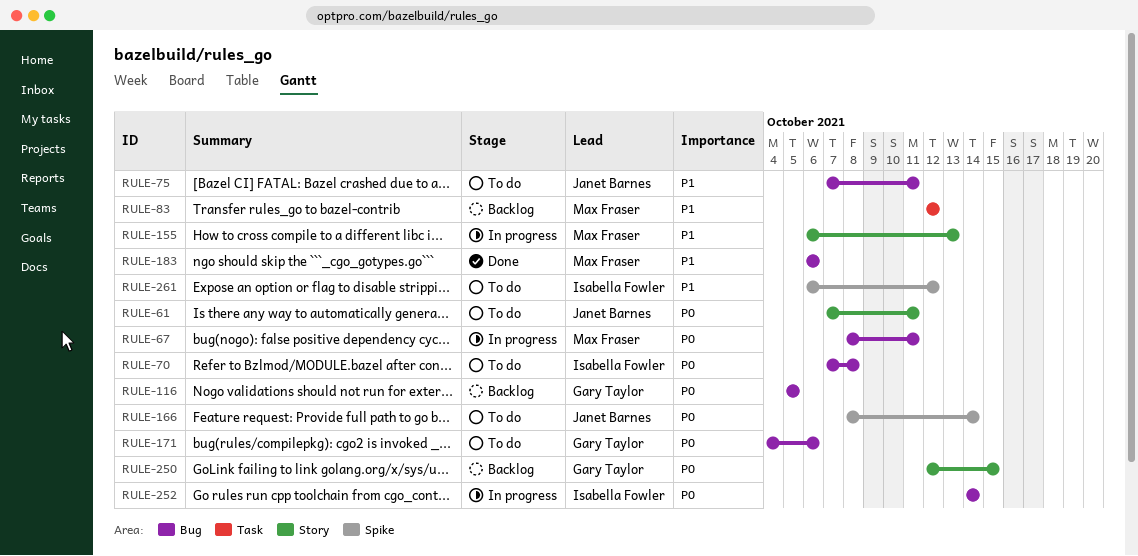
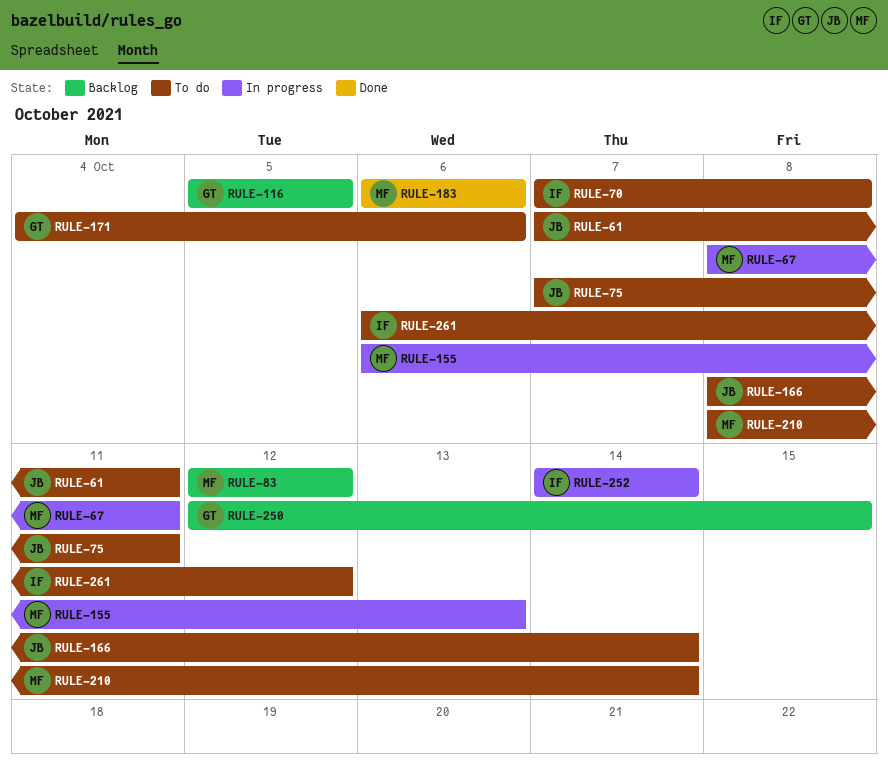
RULE-210: none -> present

